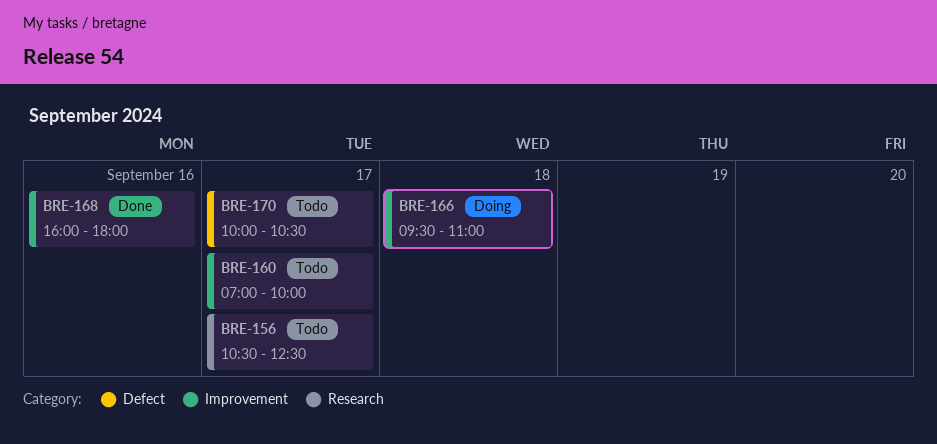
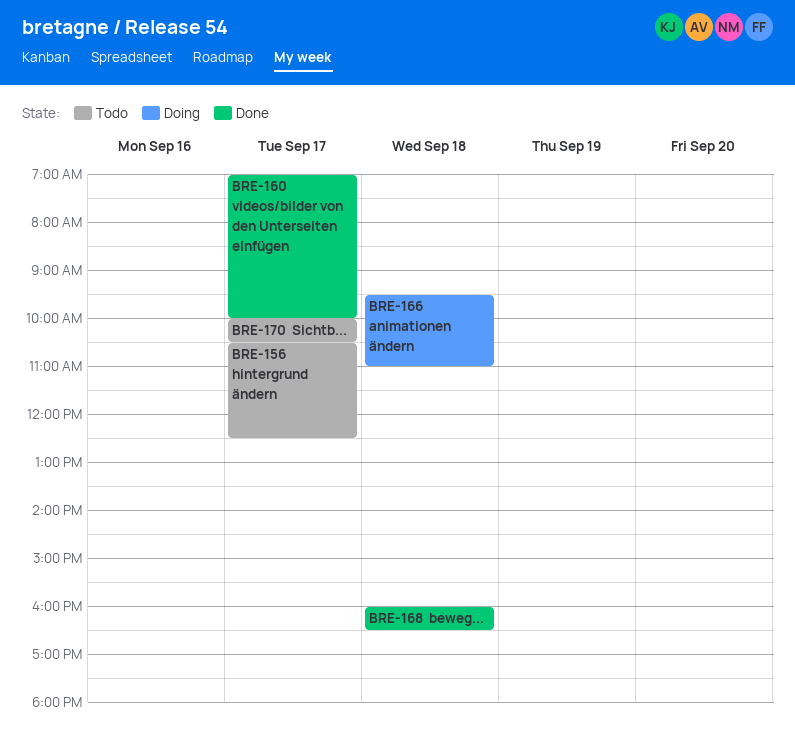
BRE-160, status: Todo -> Done
BRE-168, day: Sep 16 -> Sep 18
BRE-168, ends: 18:00 -> 16:30

